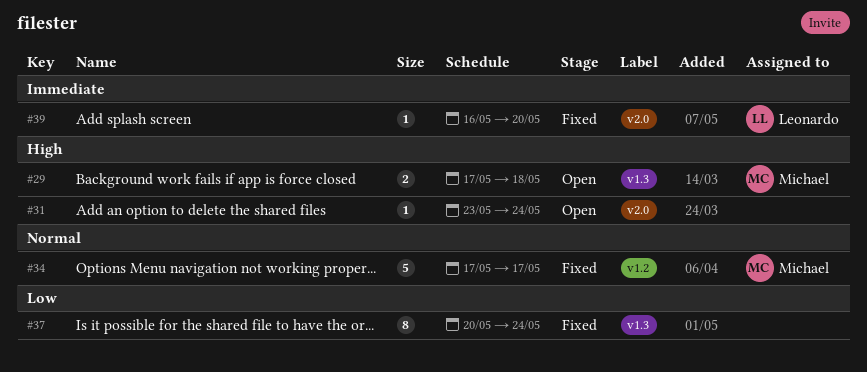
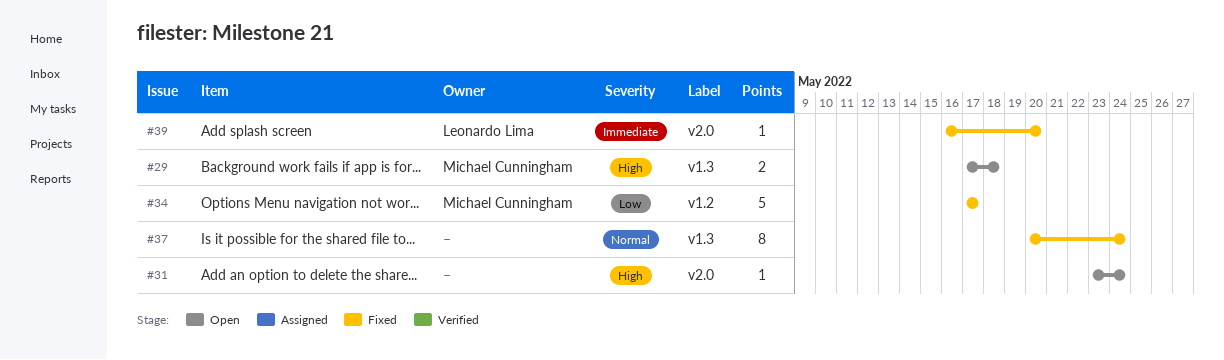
#34, priority: Normal -> Low
#37, priority: Low -> Normal

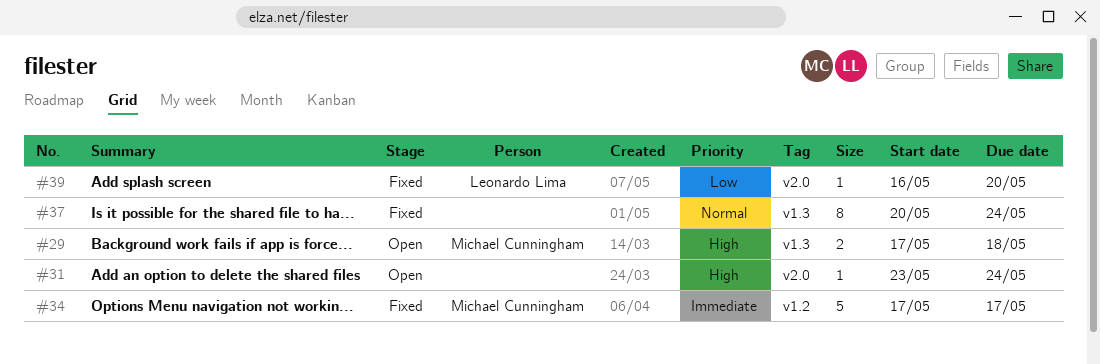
#34, priority: Low -> Immediate
#39, priority: Immediate -> Low

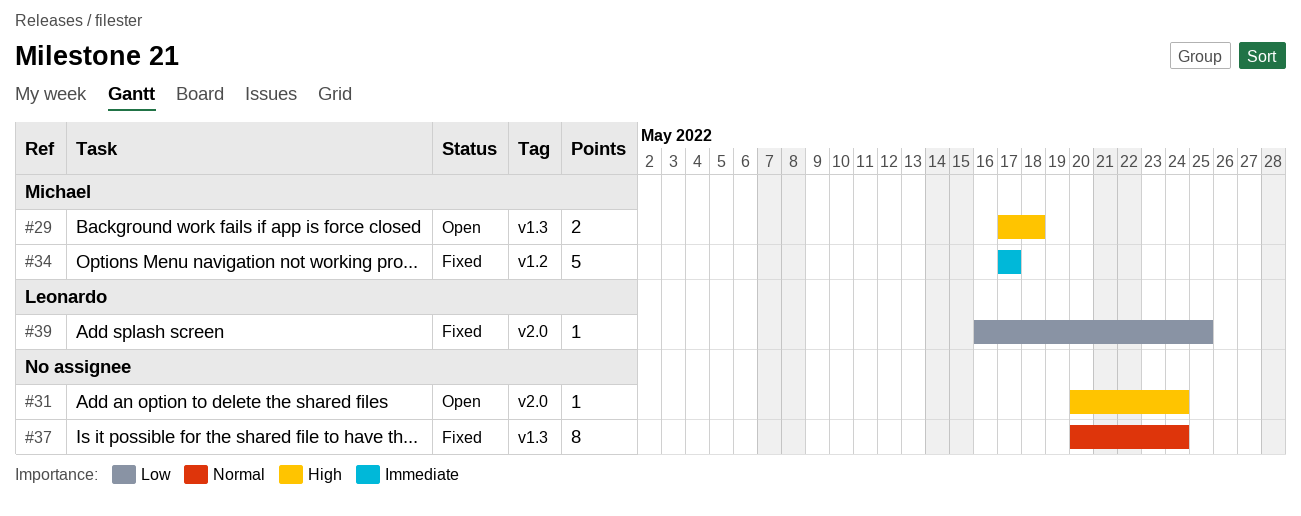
#31, start: May 23 -> May 20
#39, due: May 20 -> May 25

